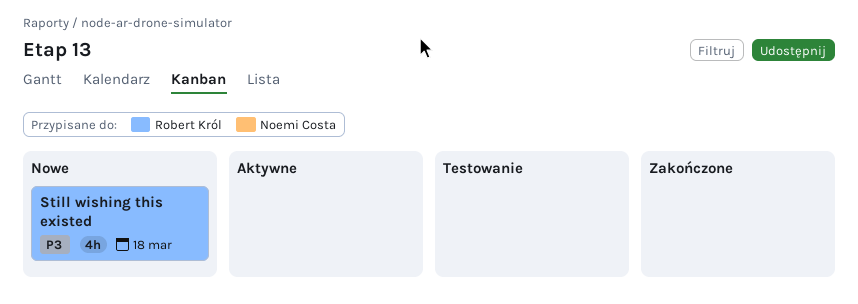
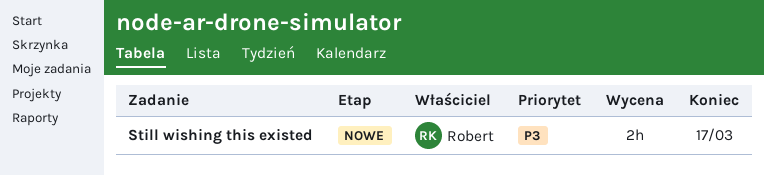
Still wishing this existed, estimate: 4h -> 2h
Still wishing this existed, due: Mar 18 -> Mar 17

